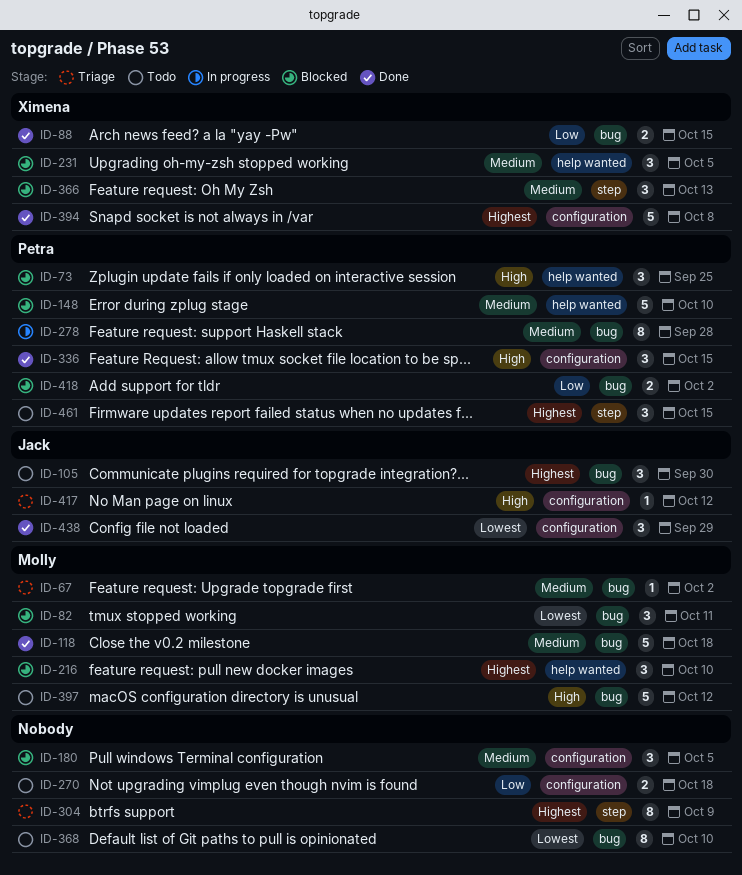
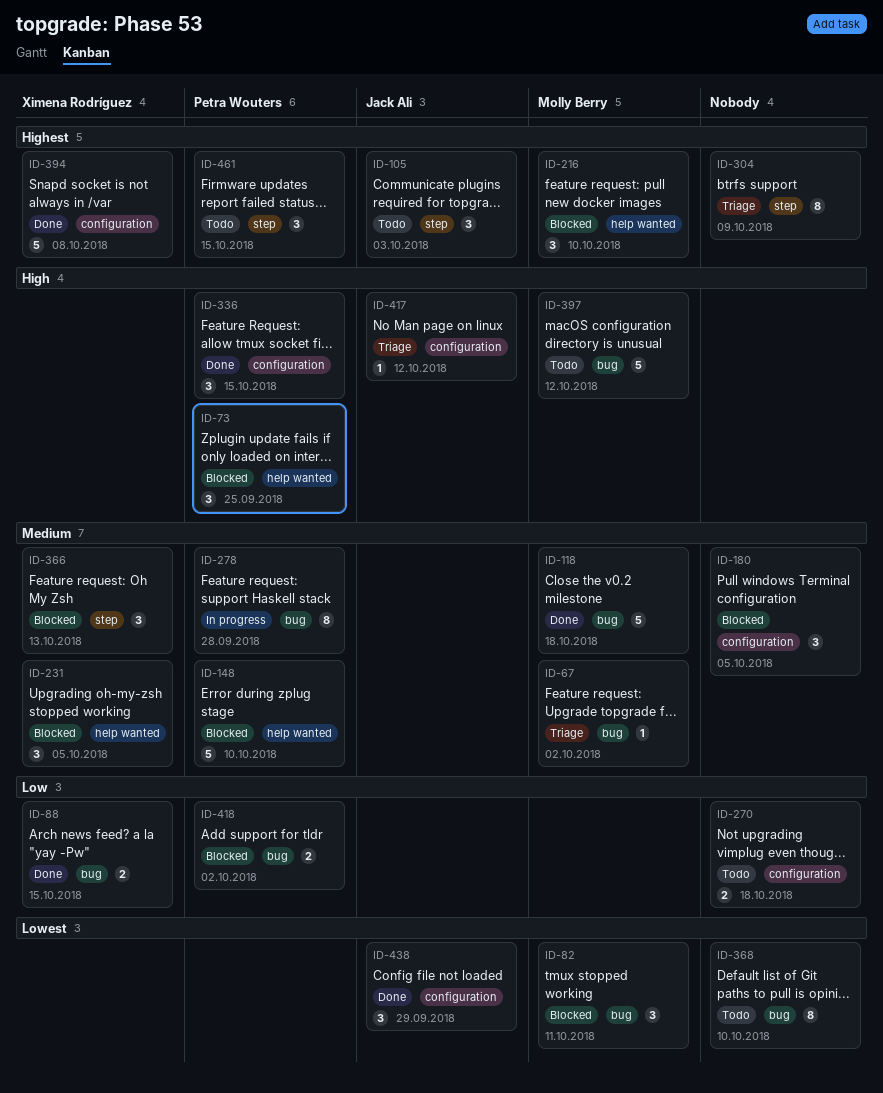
ID-105, label: bug -> step
ID-105, due: Sep 30 -> Oct 3

